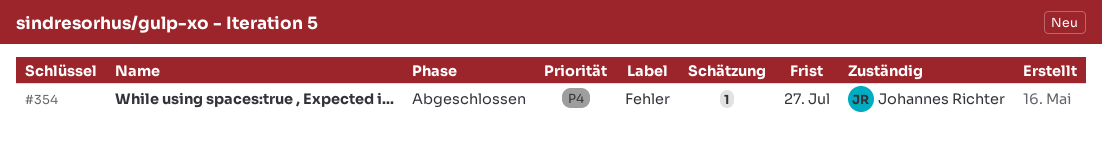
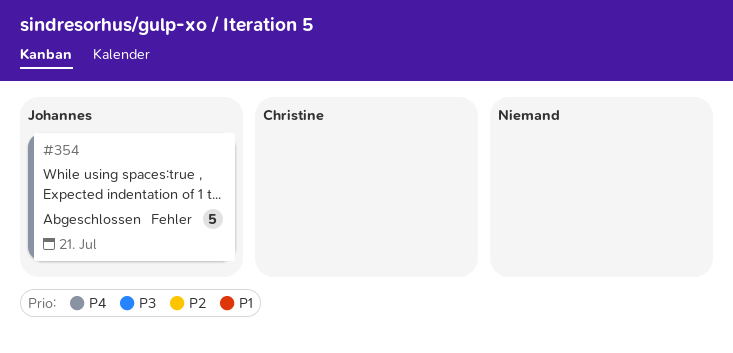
#354, estimate: 1 -> 5
#354, due: Jul 27 -> Jul 21

